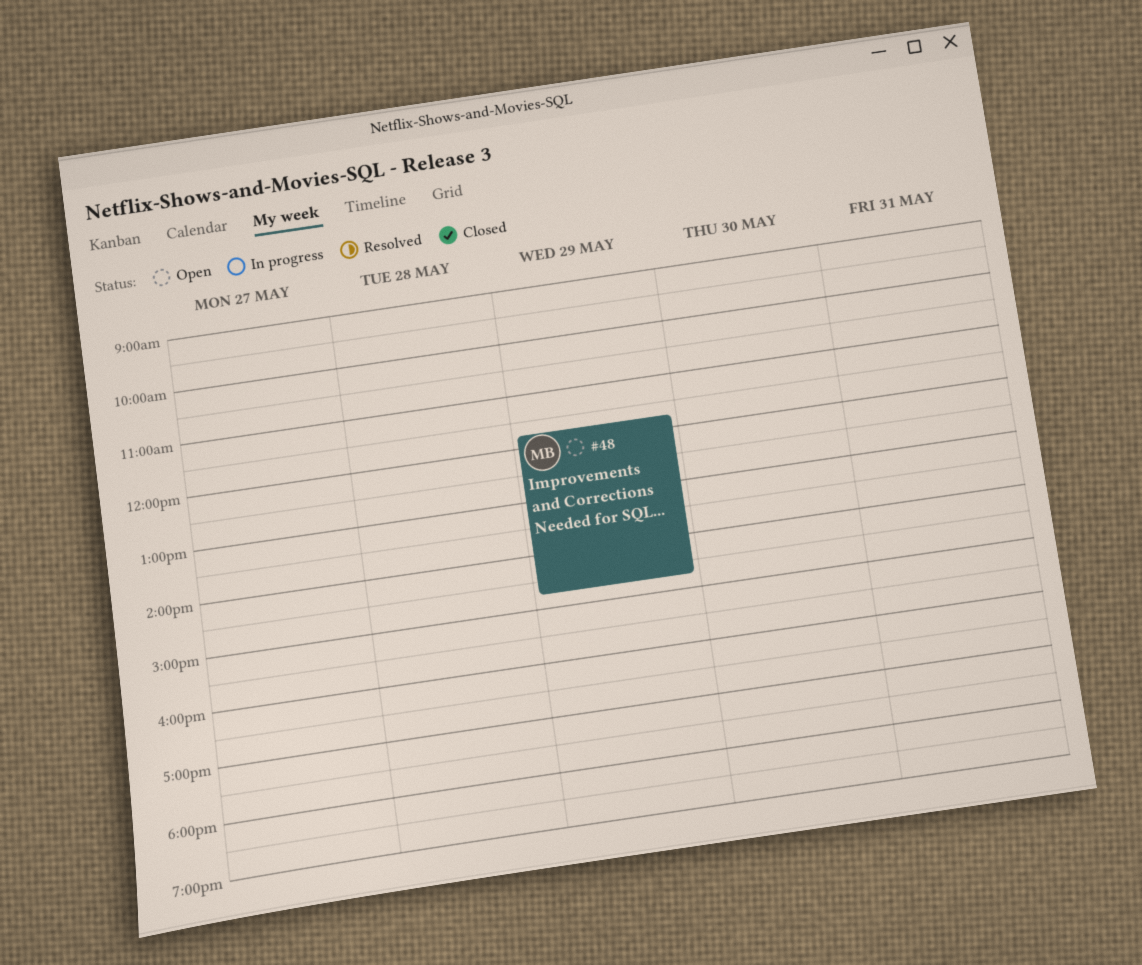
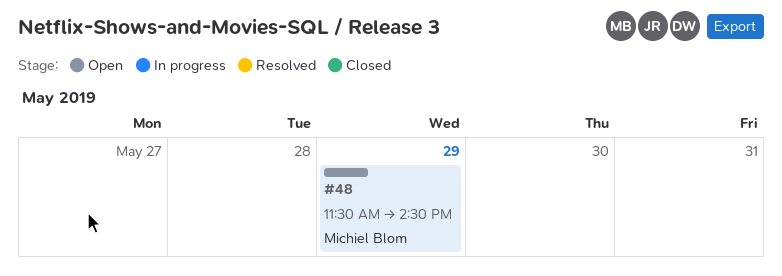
#48, begins: 11:45 -> 11:30
#48, ends: 14:45 -> 14:30

